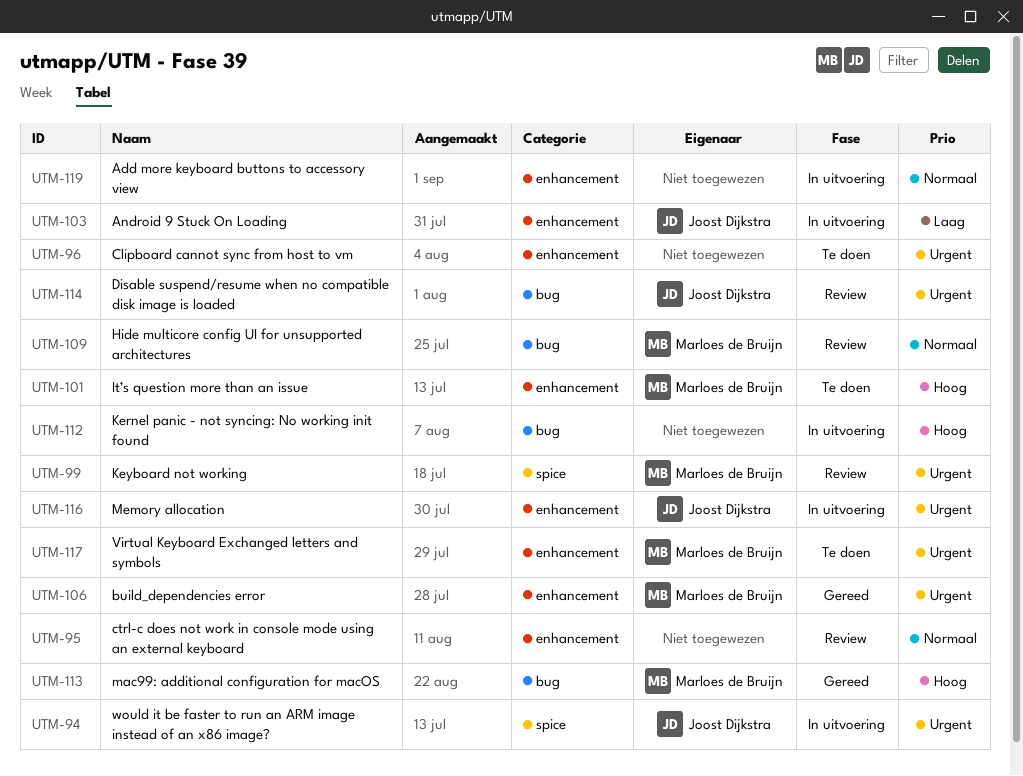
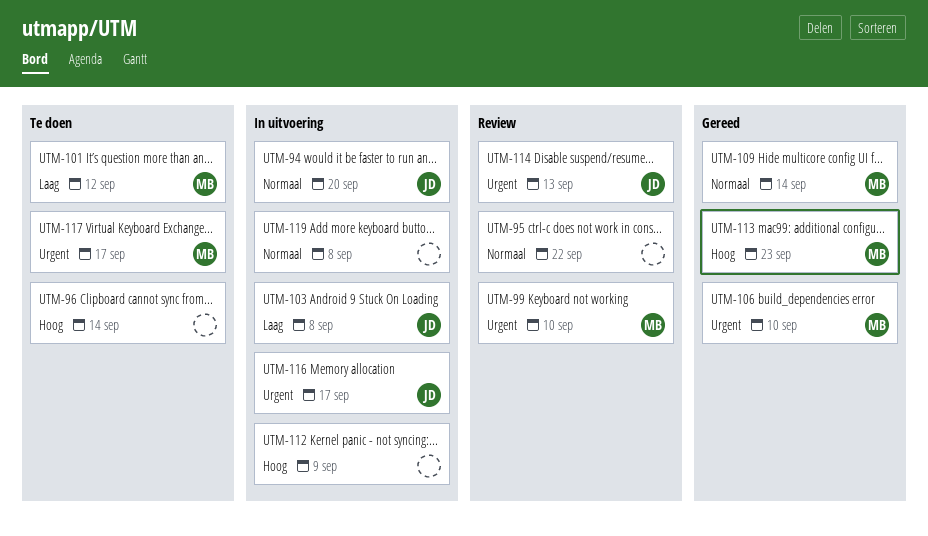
UTM-94, priority: Urgent -> Normaal
UTM-96, priority: Urgent -> Hoog
UTM-101, priority: Hoog -> Laag
UTM-109, status: Review -> Gereed

